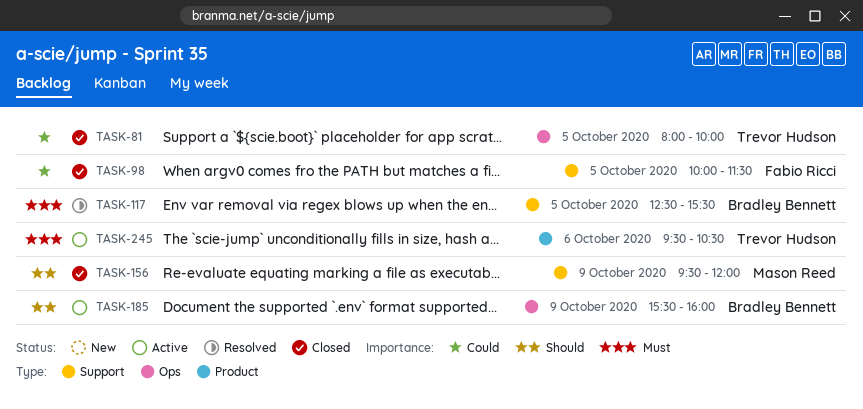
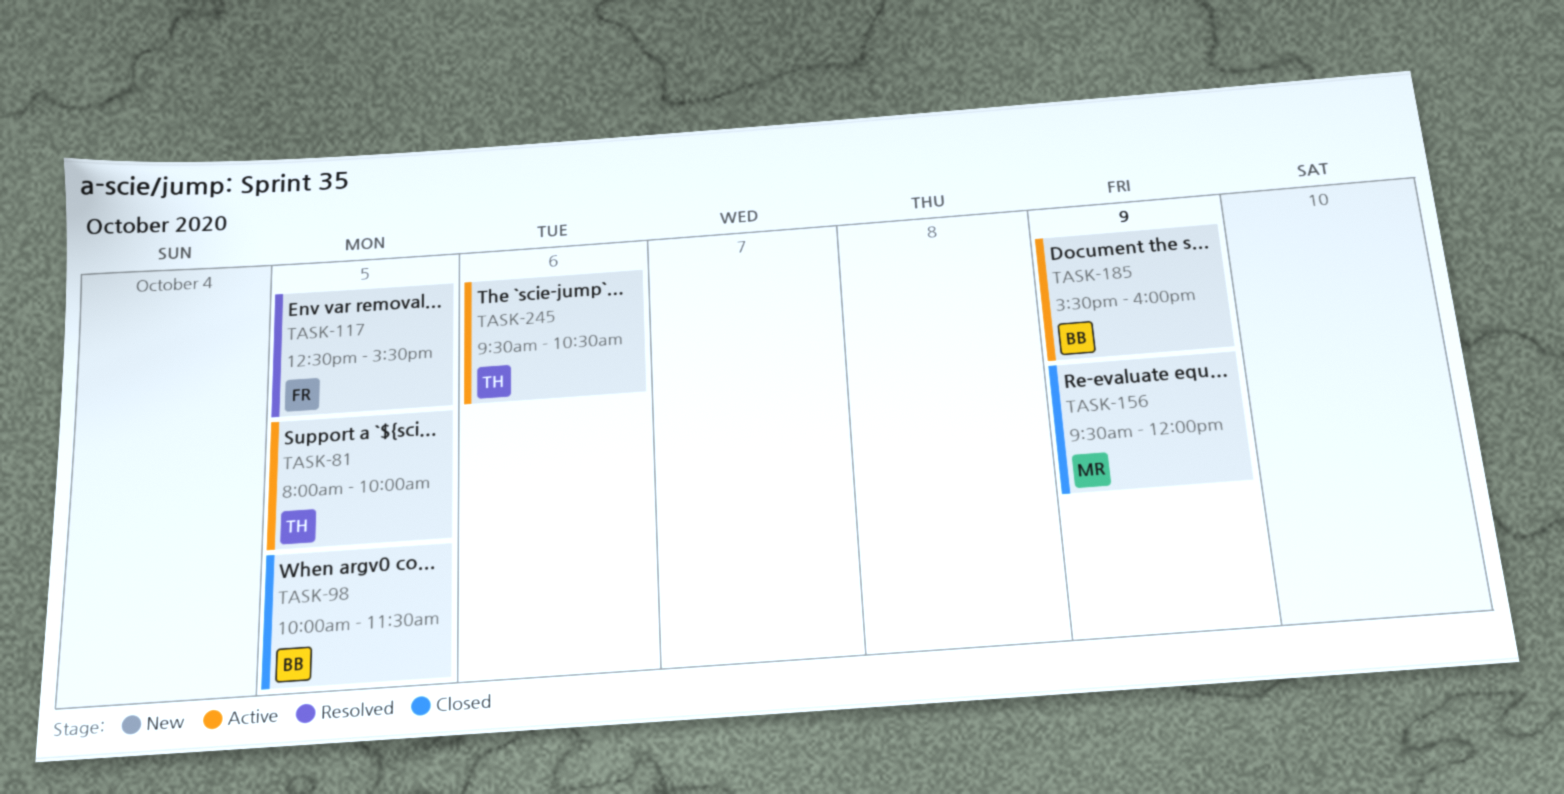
TASK-81, status: Closed -> Active
TASK-98, owner: Fabio Ricci -> Bradley Bennett
TASK-117, owner: Bradley Bennett -> Fabio Ricci

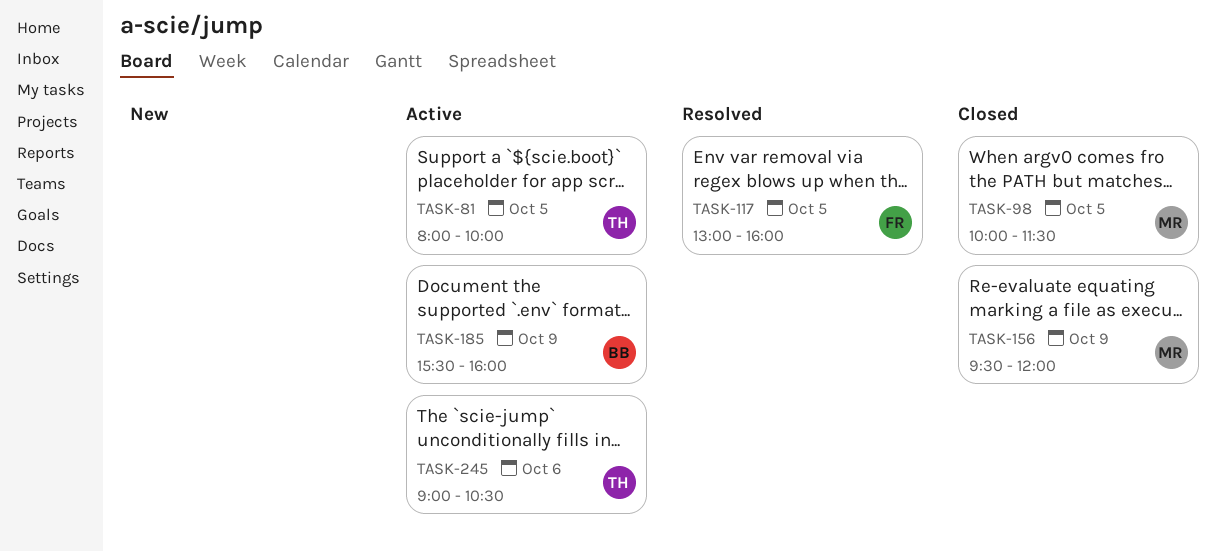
TASK-98, owner: BB -> MR
TASK-117, begins: 12:30 -> 13:00
TASK-117, ends: 15:30 -> 16:00
TASK-245, begins: 09:30 -> 09:00

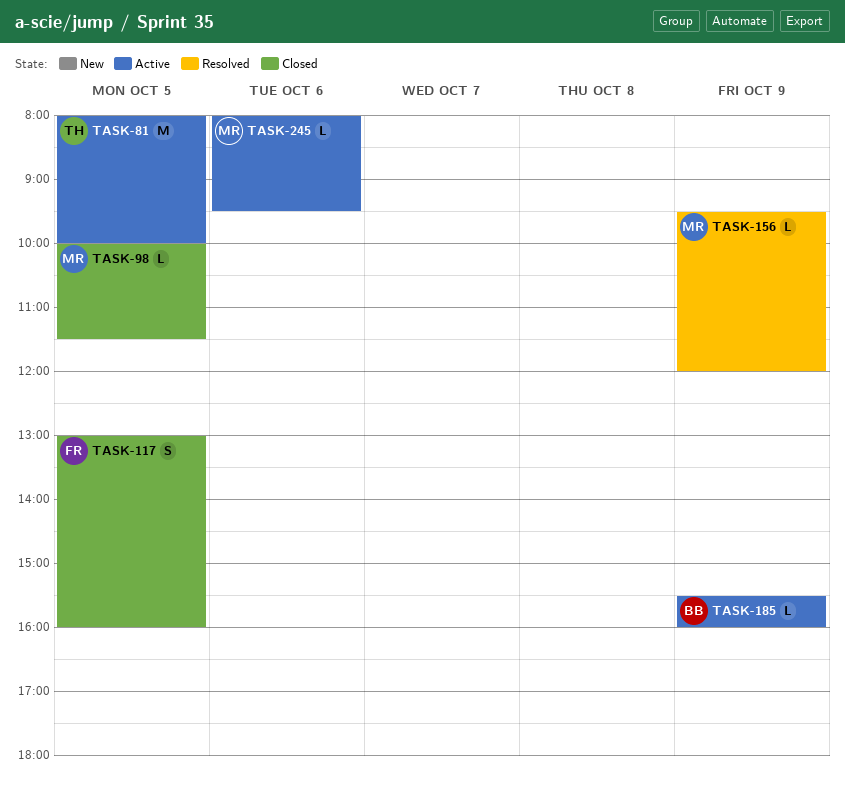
TASK-117, status: Resolved -> Closed
TASK-156, status: Closed -> Resolved
TASK-245, owner: TH -> MR
TASK-245, begins: 09:00 -> 08:00
TASK-245, ends: 10:30 -> 09:30

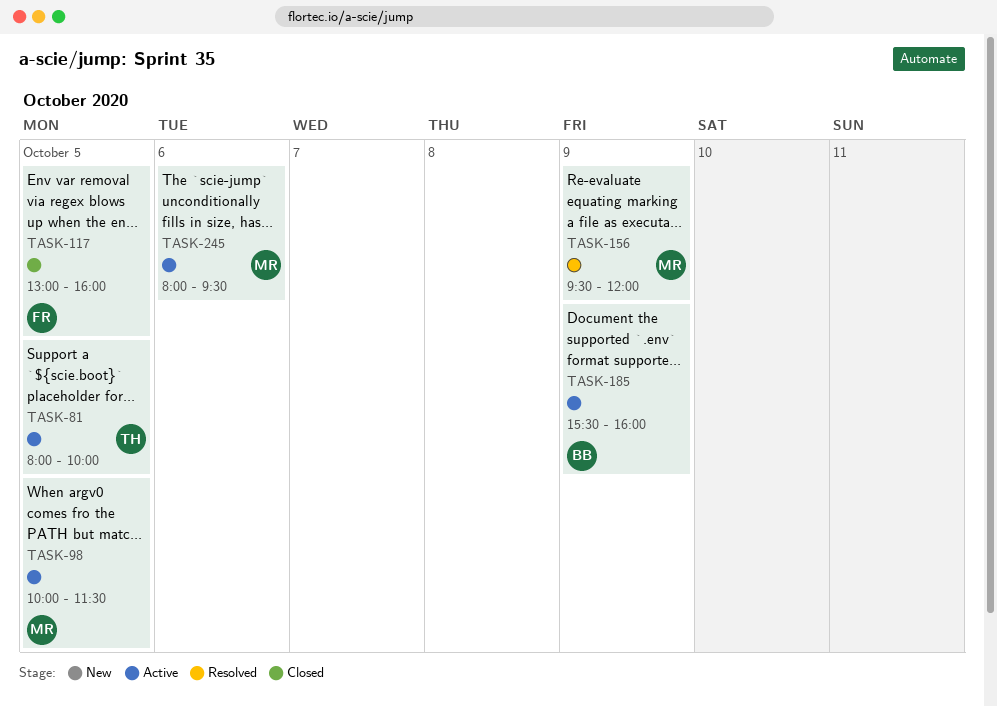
TASK-98, status: Closed -> Active

